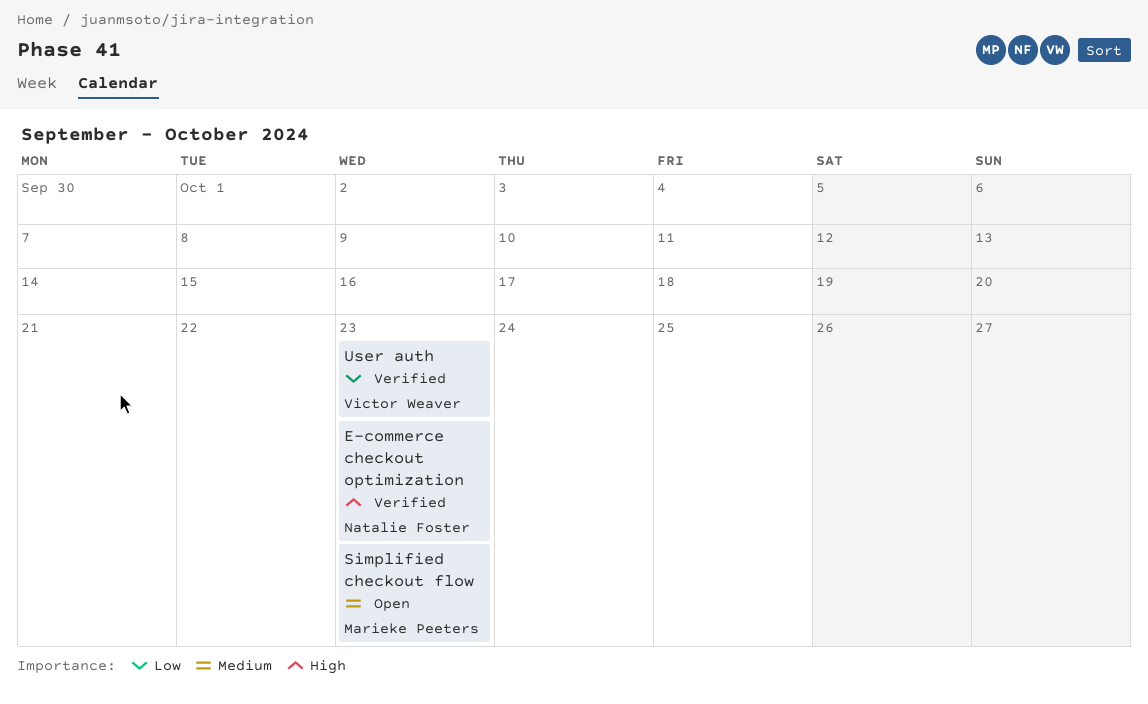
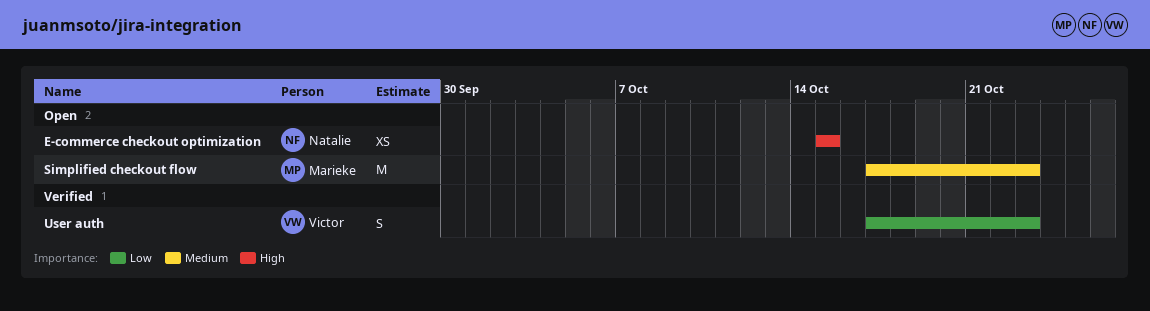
E-commerce checkout optimization, status: Verified -> Open
E-commerce checkout optimization, due: Oct 23 -> Oct 15

